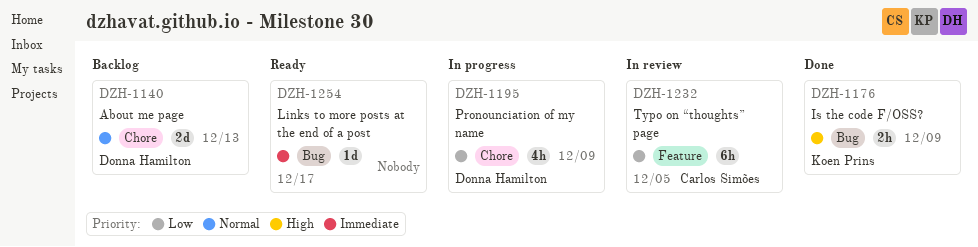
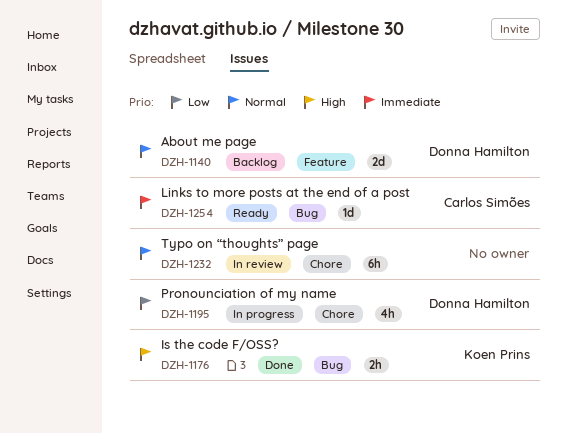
DZH-1140, label: Chore -> Feature
DZH-1232, owner: Carlos Simões -> none
DZH-1232, priority: Low -> Normal
DZH-1232, label: Feature -> Chore
DZH-1254, owner: none -> Carlos Simões

